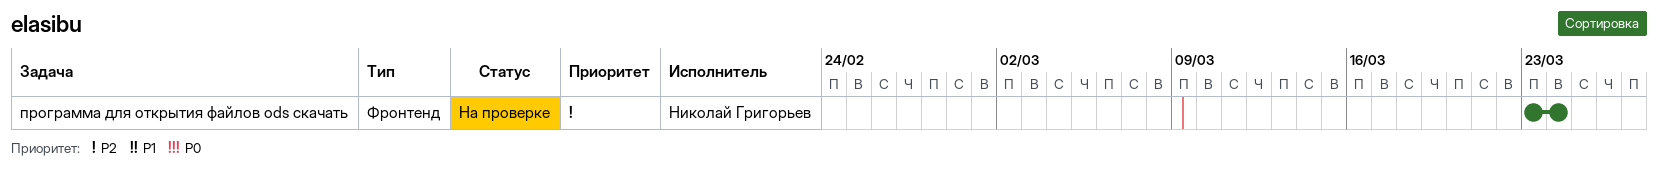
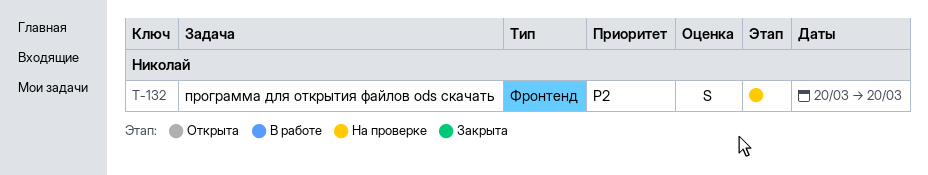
программа для открытия файлов ods скачать, start: Mar 23 -> Mar 20
программа для открытия файлов ods скачать, due: Mar 24 -> Mar 20

